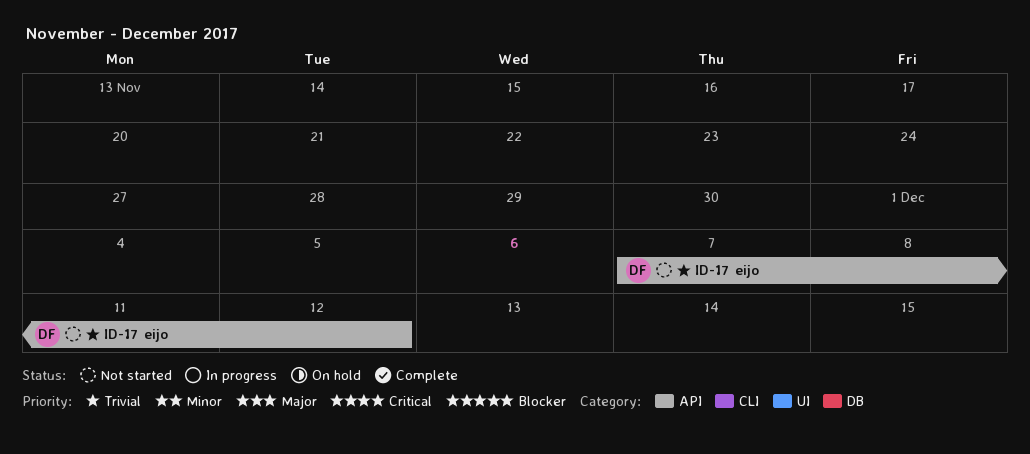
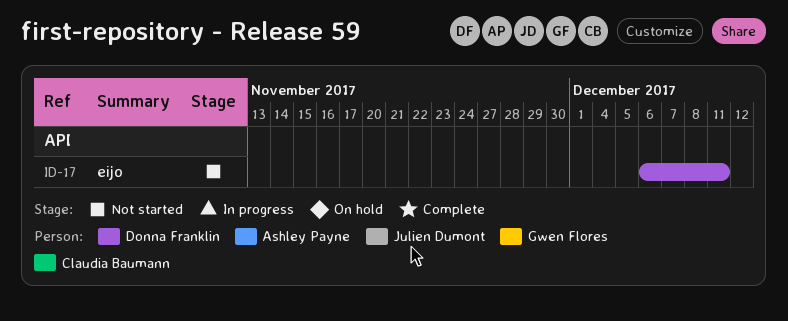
ID-17, start: Dec 7 -> Dec 6
ID-17, due: Dec 12 -> Dec 11

